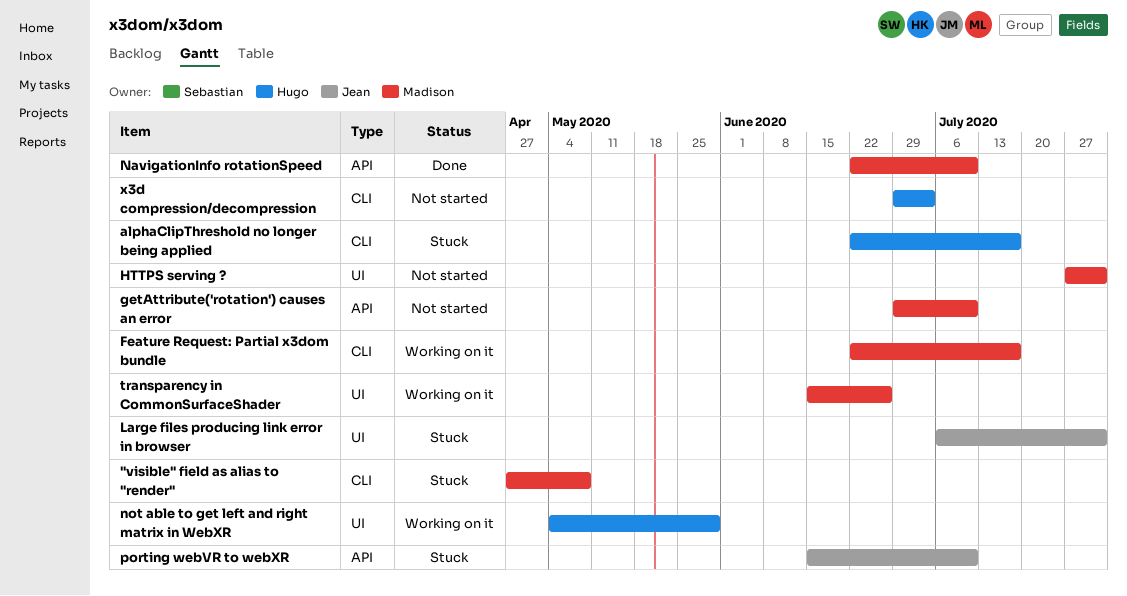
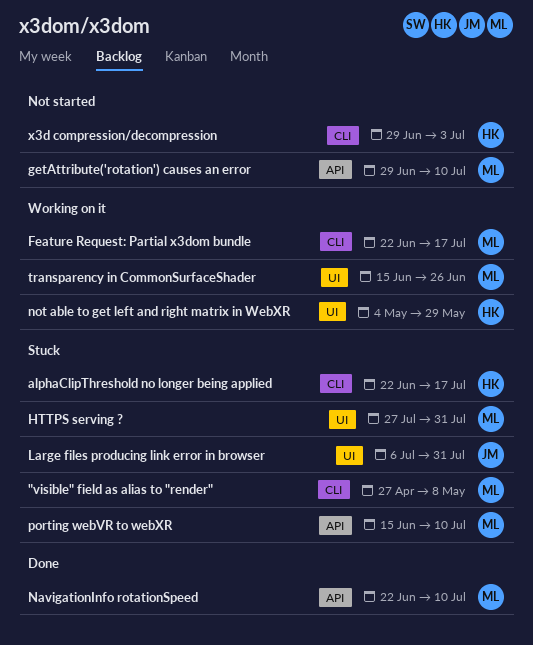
HTTPS serving ?, status: Not started -> Stuck
porting webVR to webXR, owner: Jean -> Madison

